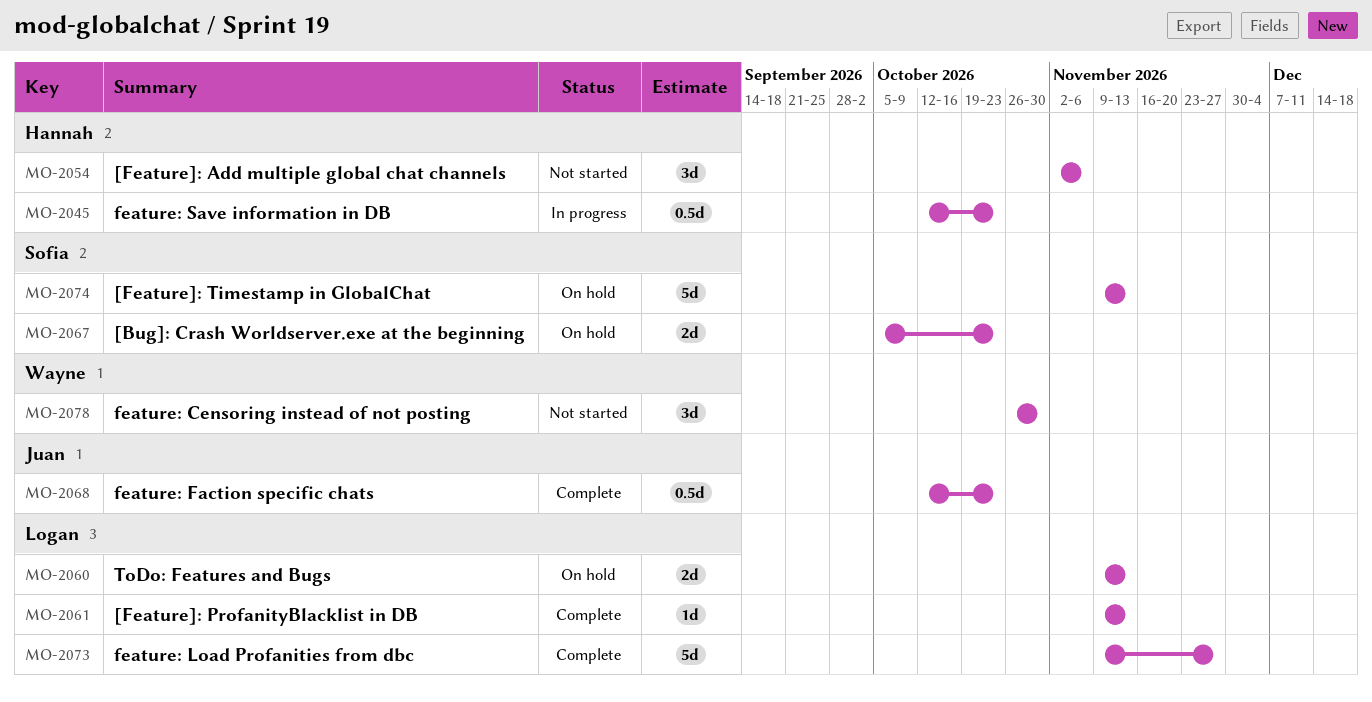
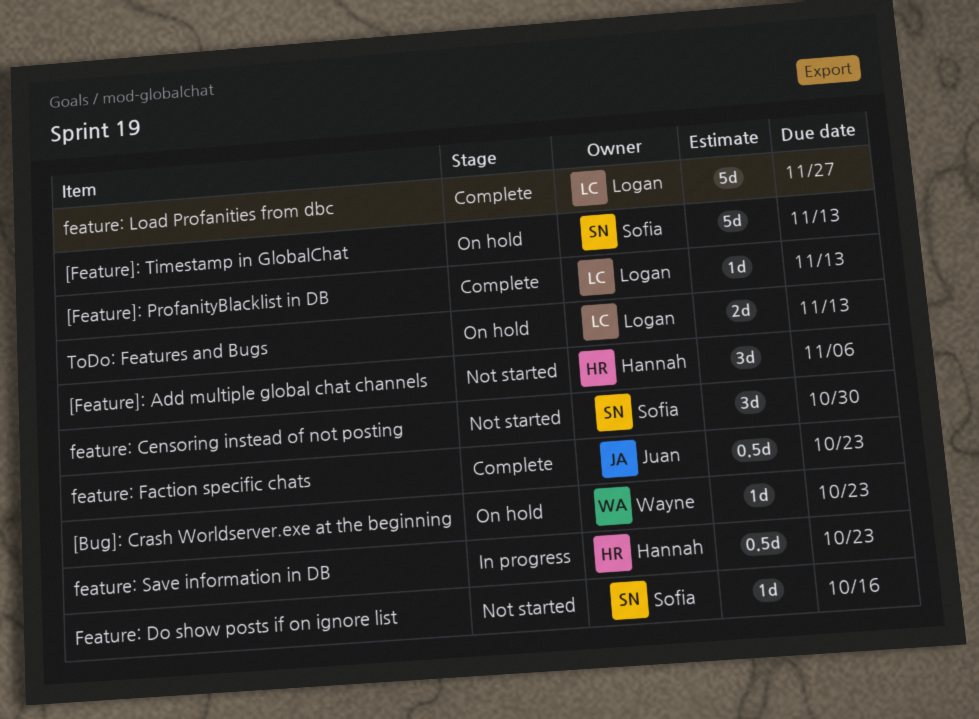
[Bug]: Crash Worldserver.exe at the beginning, owner: Sofia -> Wayne
[Bug]: Crash Worldserver.exe at the beginning, estimate: 2d -> 1d
feature: Censoring instead of not posting, owner: Wayne -> Sofia
Feature: Do show posts if on ignore list: none -> present

